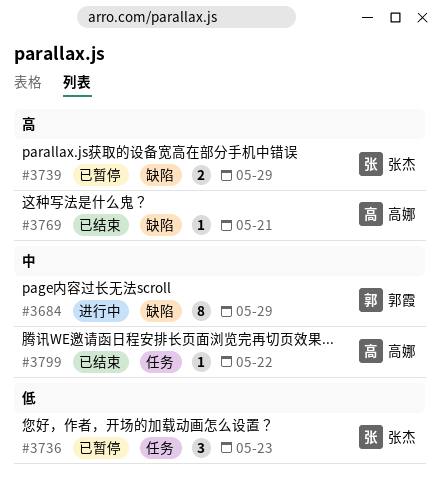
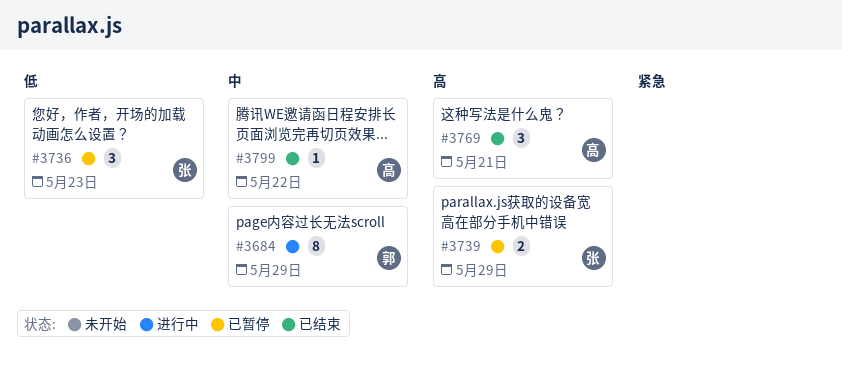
#3769, estimate: 1 -> 3

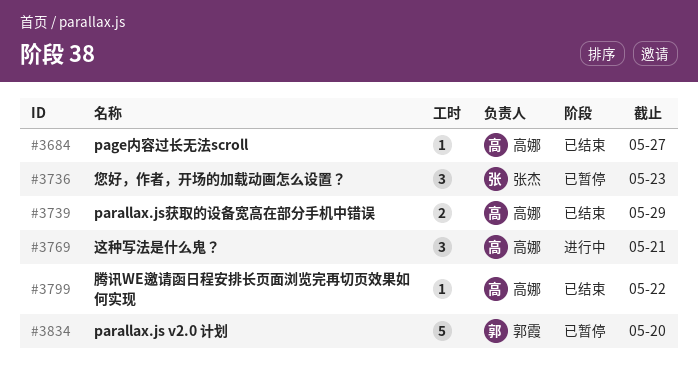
#3684, status: 进行中 -> 已结束
#3684, owner: 郭霞 -> 高娜
#3684, estimate: 8 -> 1
#3684, due: May 29 -> May 27
#3739, status: 已暂停 -> 已结束
#3739, owner: 张杰 -> 高娜
#3769, status: 已结束 -> 进行中
#3834: none -> present

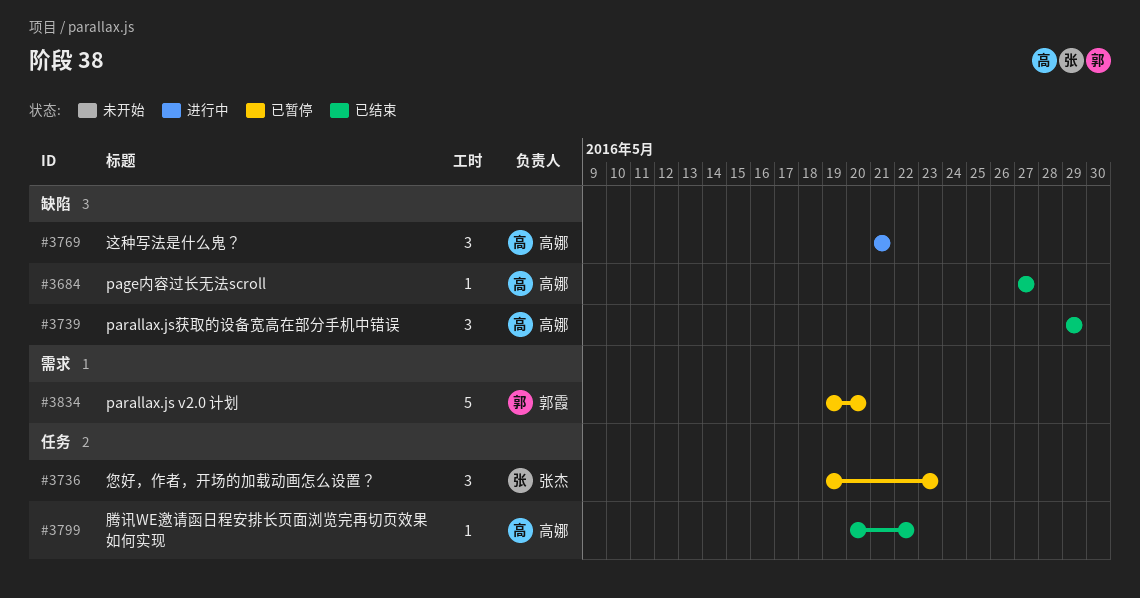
#3739, estimate: 2 -> 3

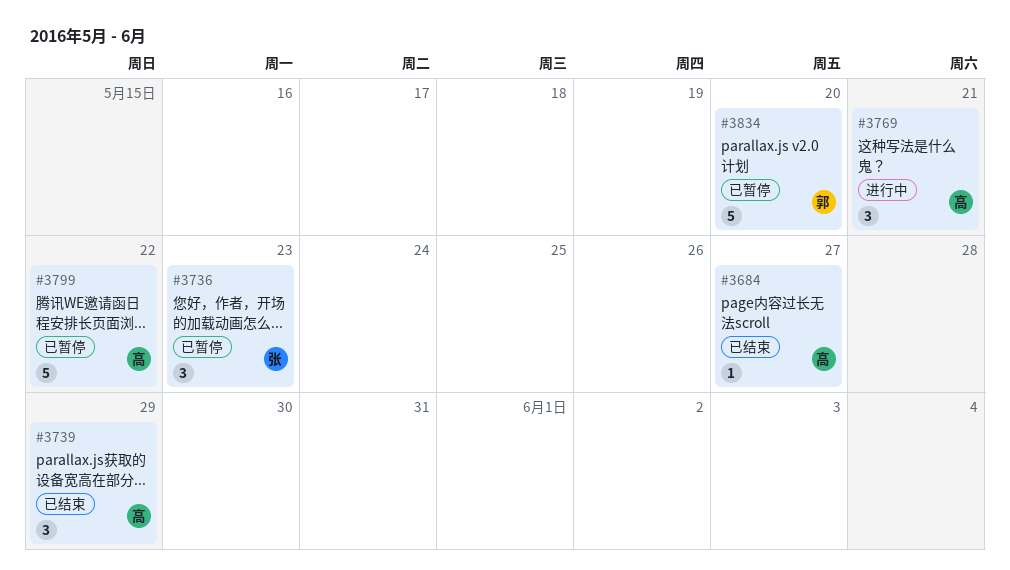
#3799, status: 已结束 -> 已暂停
#3799, estimate: 1 -> 5

